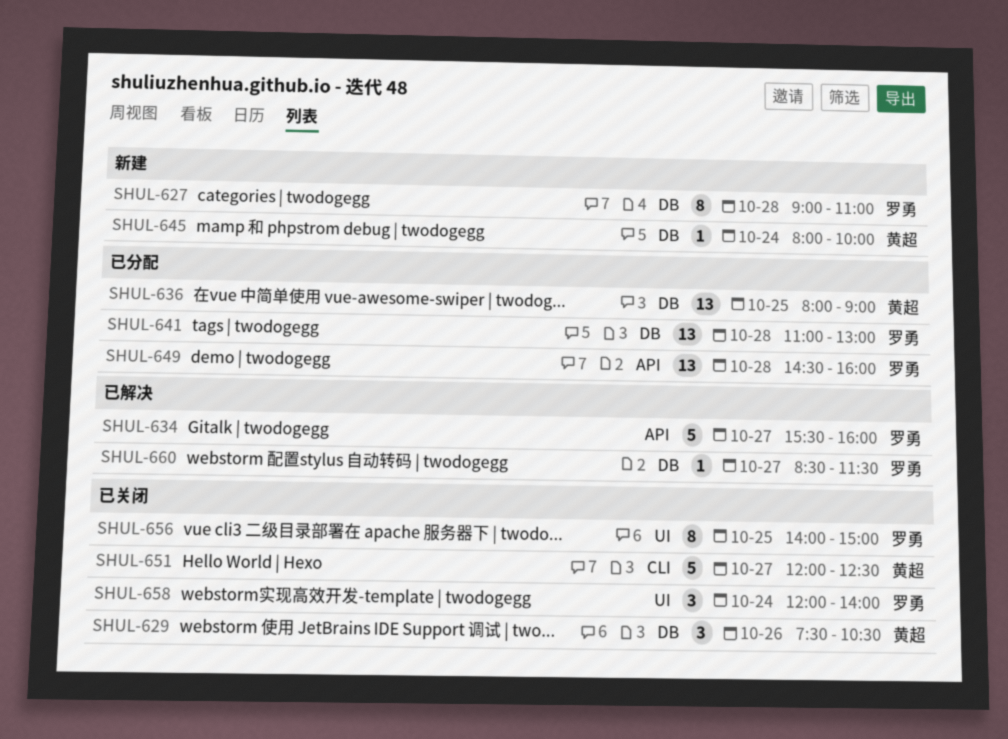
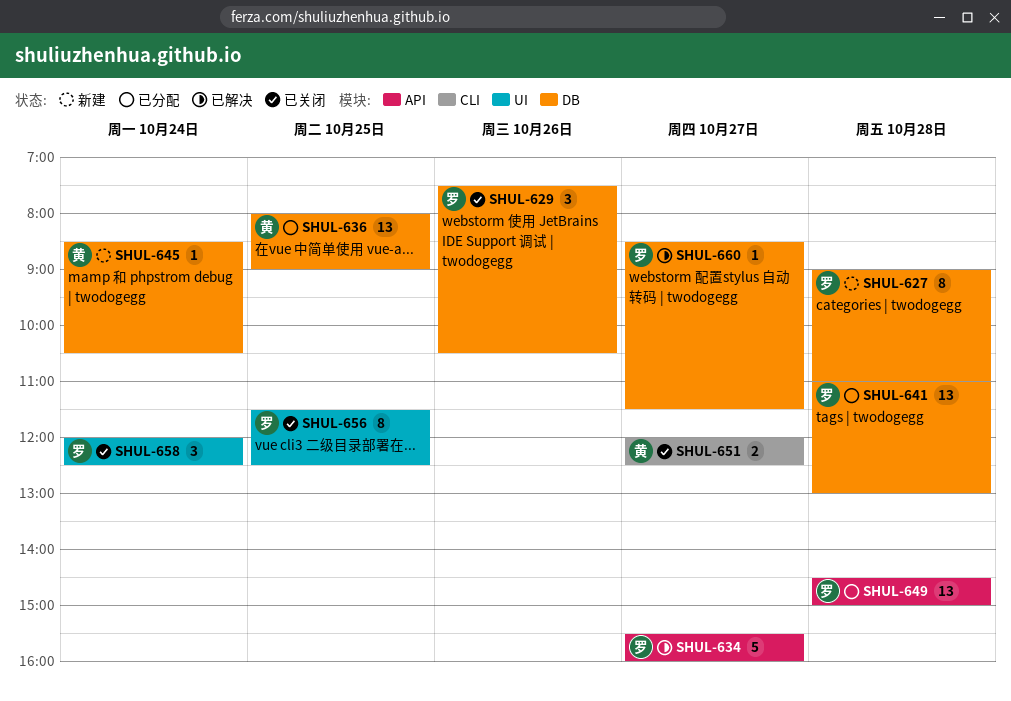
SHUL-629, owner: 黄超 -> 罗勇
SHUL-645, begins: 08:00 -> 08:30
SHUL-645, ends: 10:00 -> 10:30
SHUL-649, ends: 16:00 -> 15:00
SHUL-651, estimate: 5 -> 2
SHUL-656, begins: 14:00 -> 11:30
SHUL-656, ends: 15:00 -> 12:30
SHUL-658, ends: 14:00 -> 12:30

